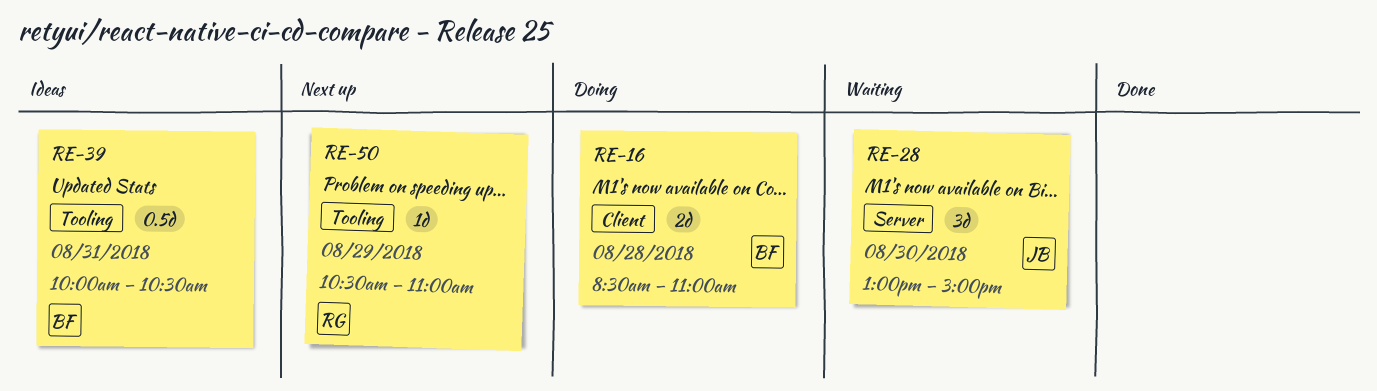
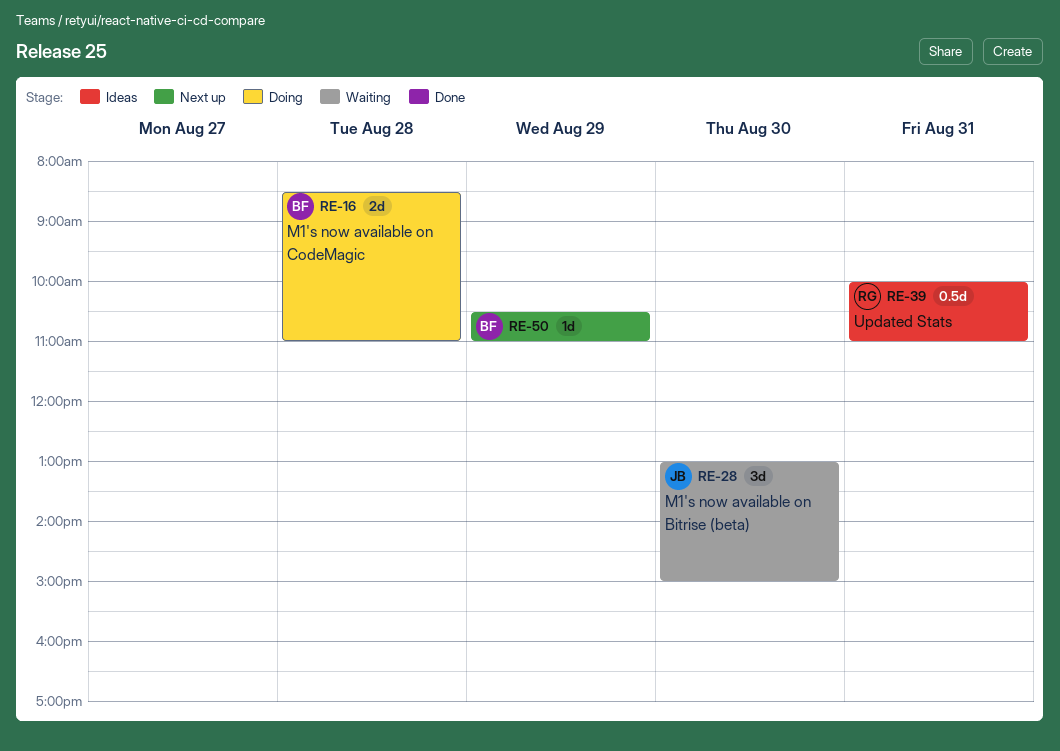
RE-39, owner: BF -> RG
RE-39, ends: 10:30 -> 11:00
RE-50, owner: RG -> BF

